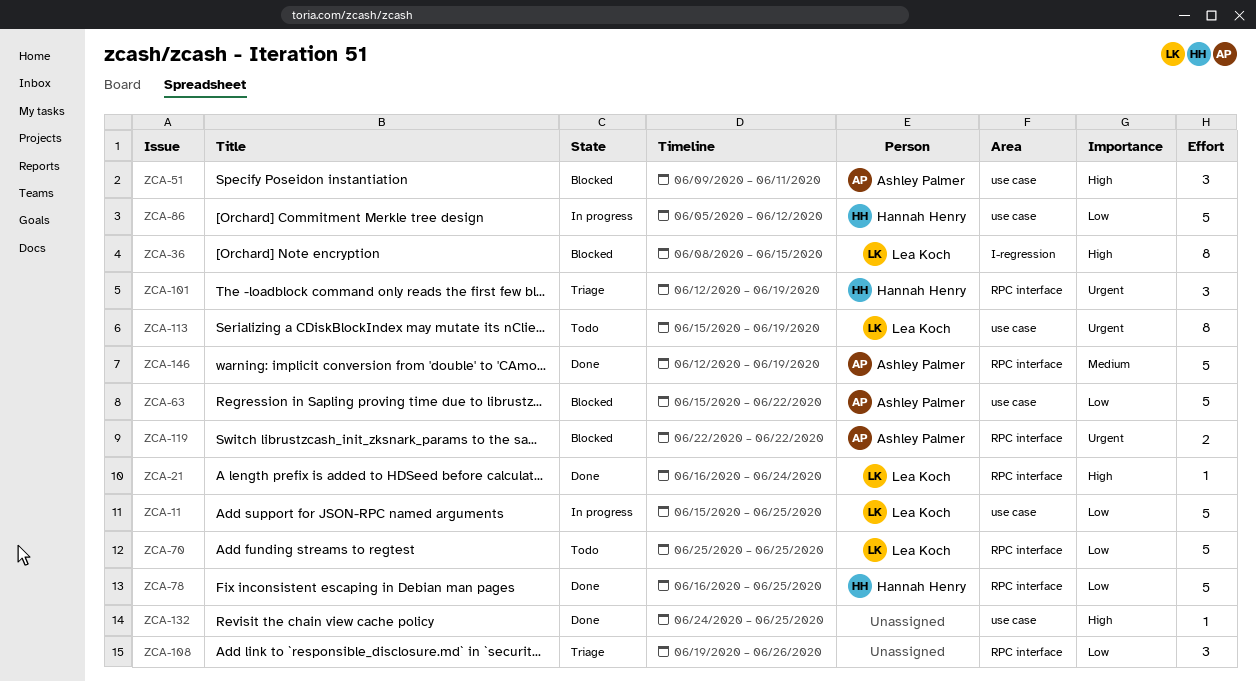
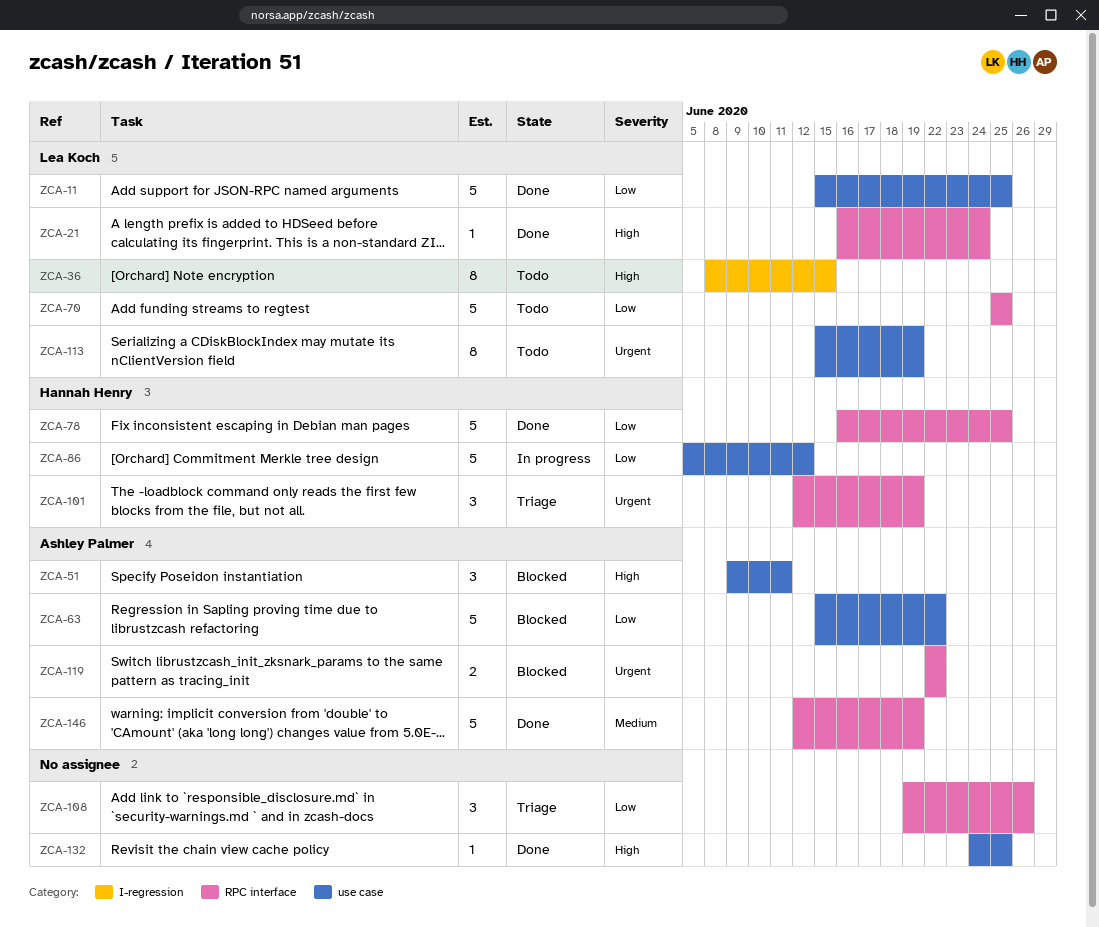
ZCA-11, status: In progress -> Done
ZCA-36, status: Blocked -> Todo

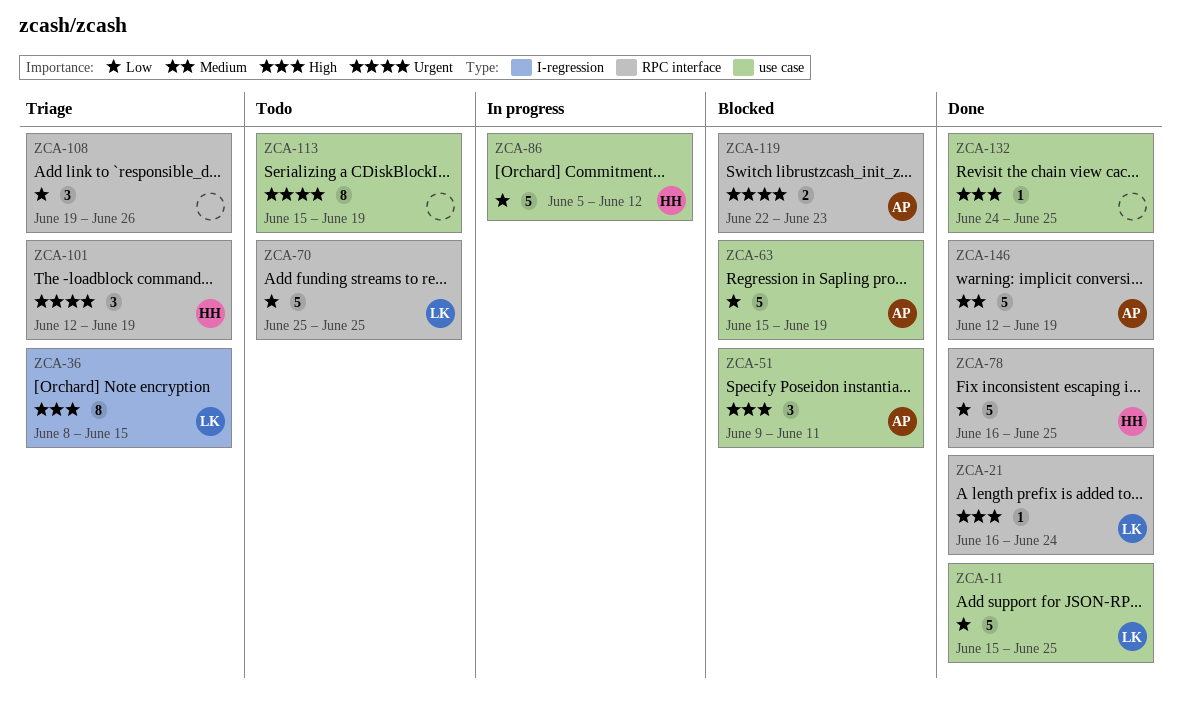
ZCA-36, status: Todo -> Triage
ZCA-63, due: Jun 22 -> Jun 19
ZCA-113, owner: Lea Koch -> none
ZCA-119, due: Jun 22 -> Jun 23

